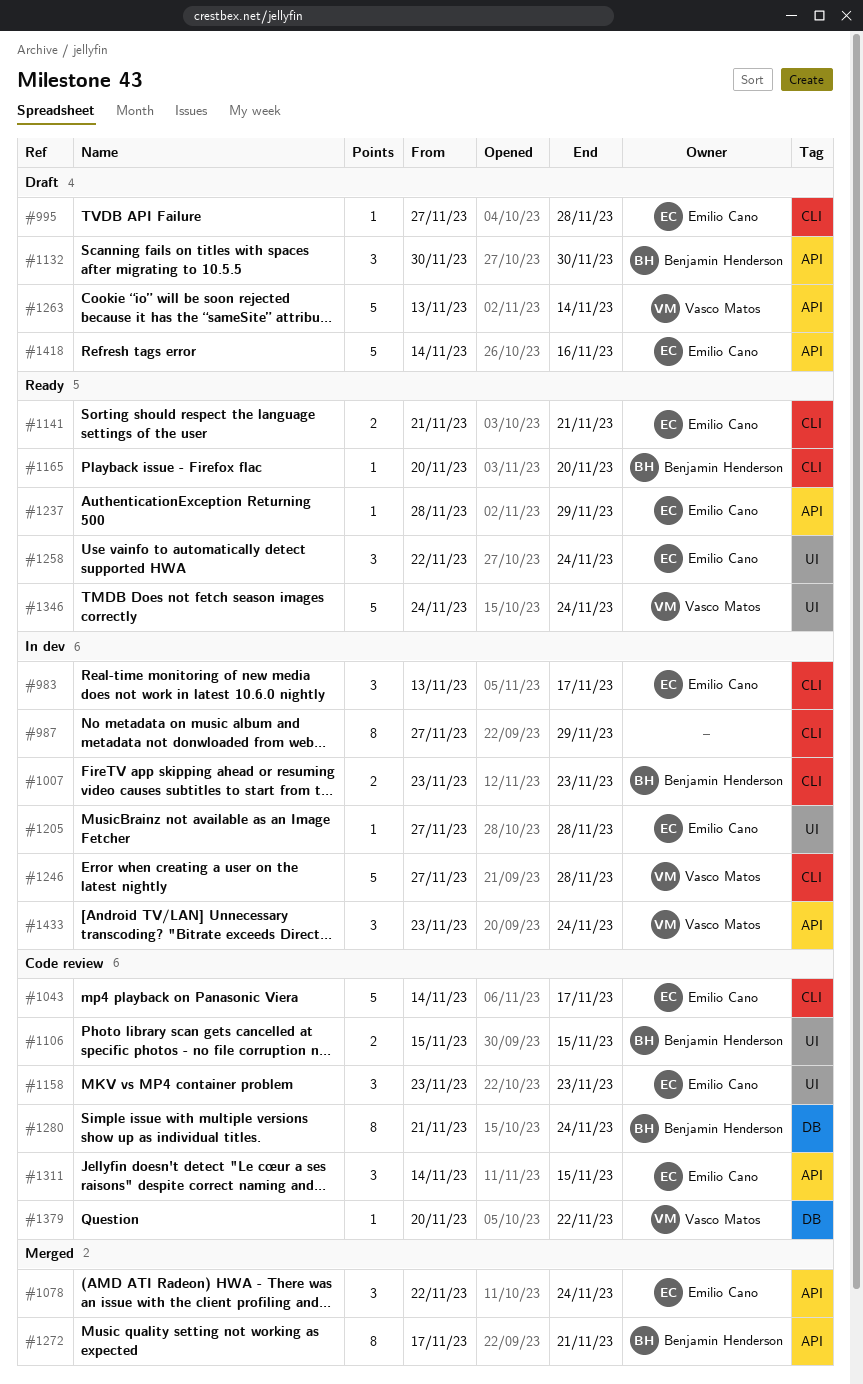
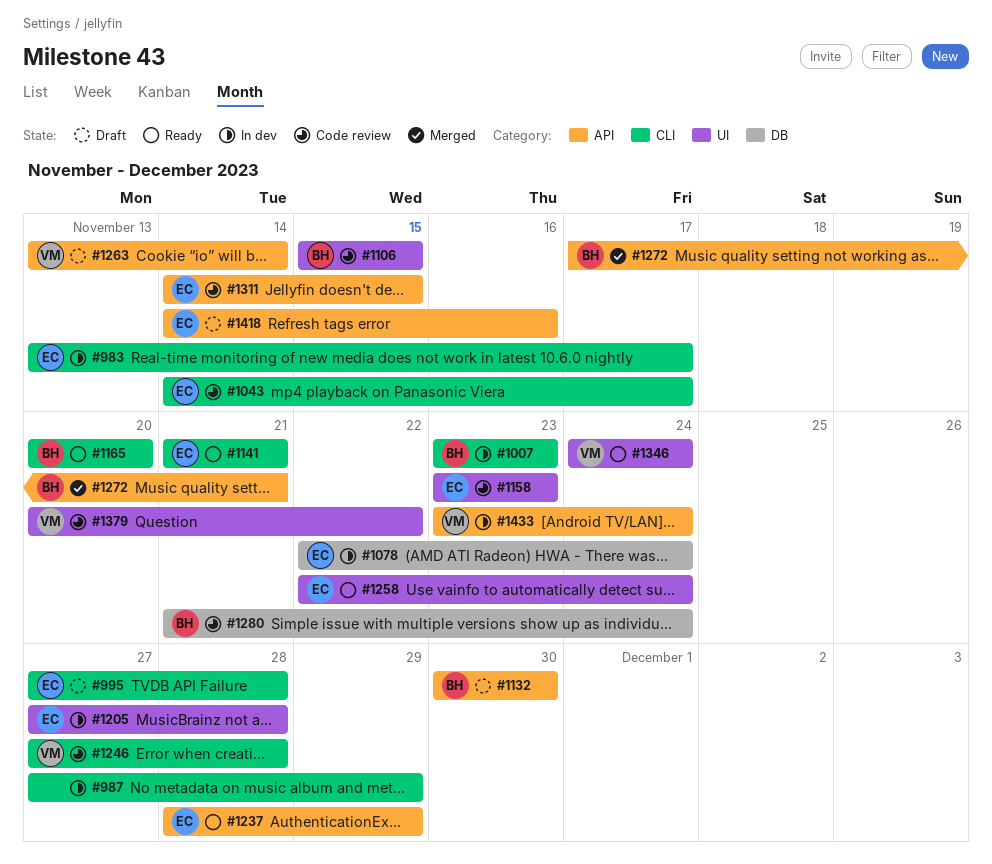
#1078, status: Merged -> In dev
#1078, label: API -> DB
#1246, status: In dev -> Code review
#1379, label: DB -> UI

